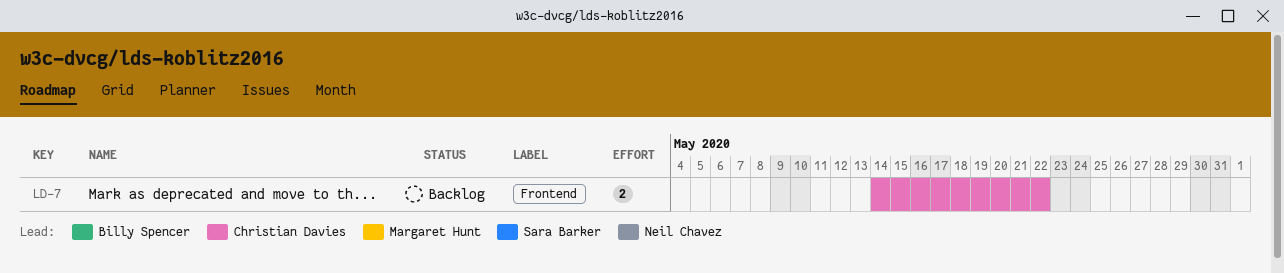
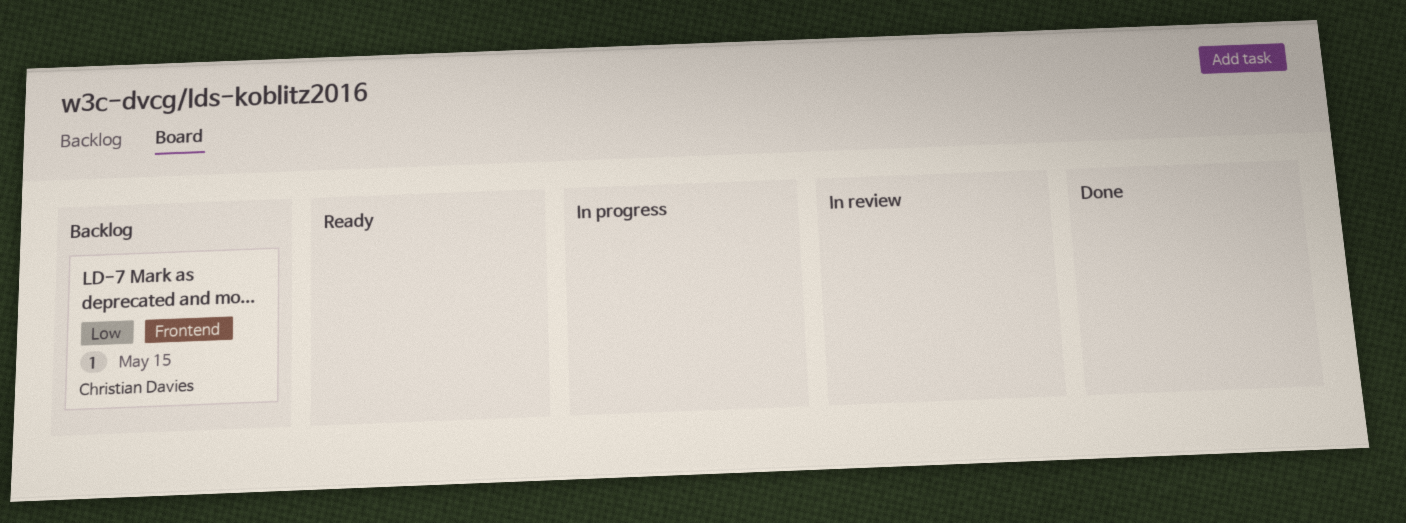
LD-7, estimate: 2 -> 1
LD-7, due: May 22 -> May 15

